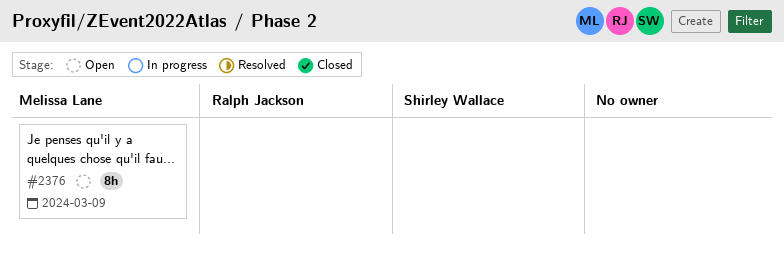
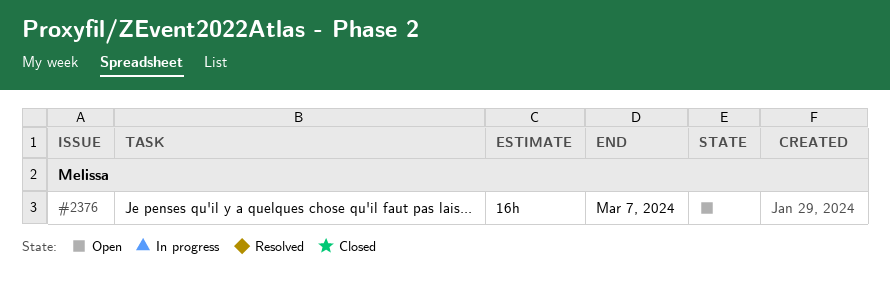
#2376, estimate: 8h -> 16h
#2376, due: Mar 9 -> Mar 7

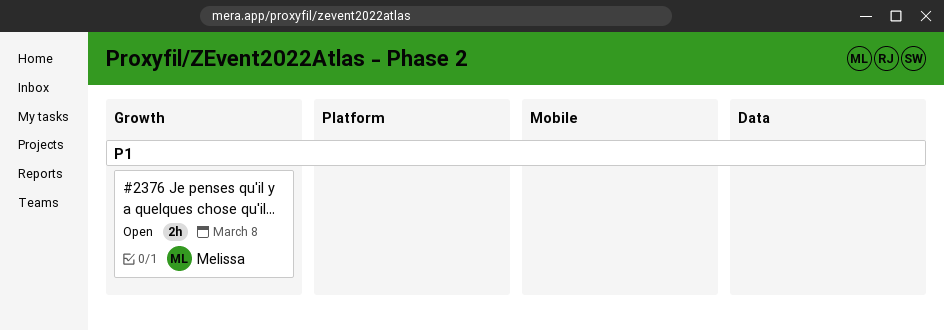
#2376, estimate: 16h -> 2h
#2376, due: Mar 7 -> Mar 8

